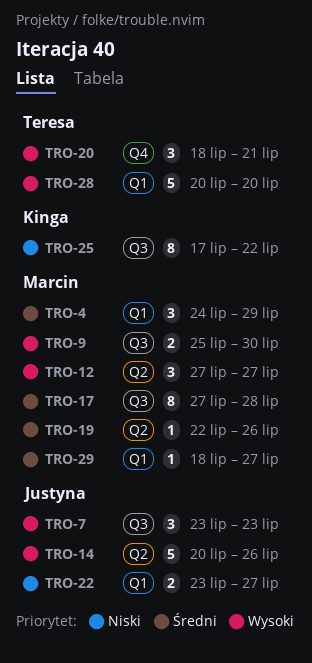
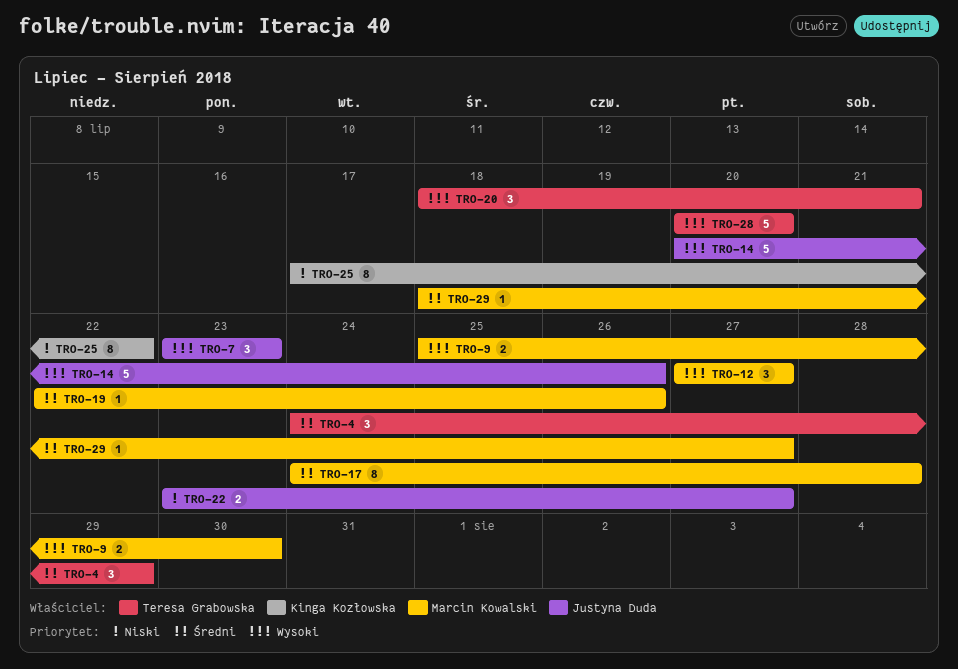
TRO-4, owner: Marcin Kowalski -> Teresa Grabowska
TRO-17, start: Jul 27 -> Jul 24

